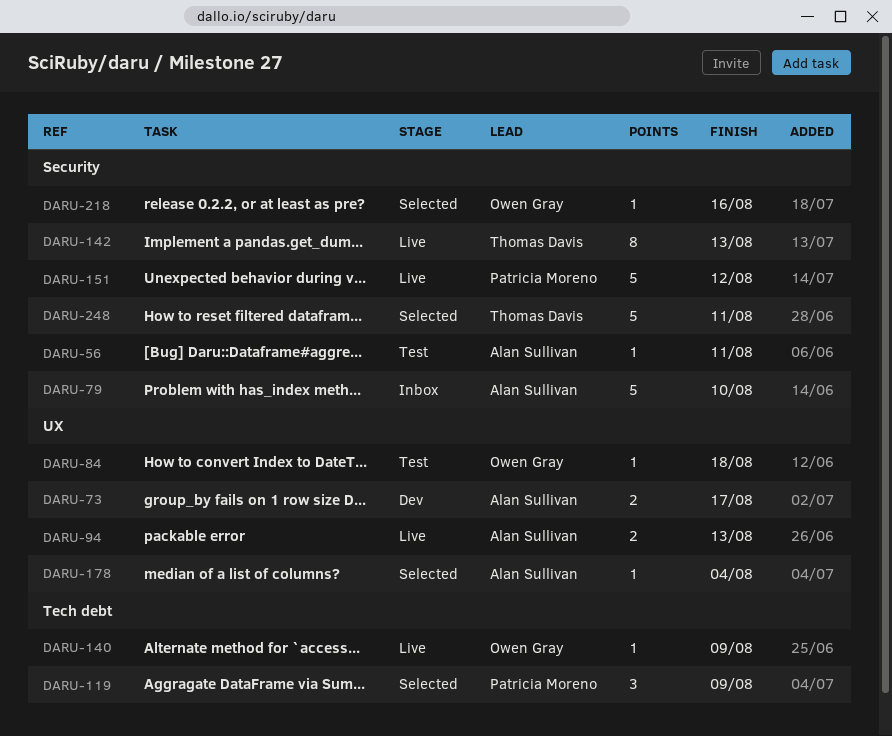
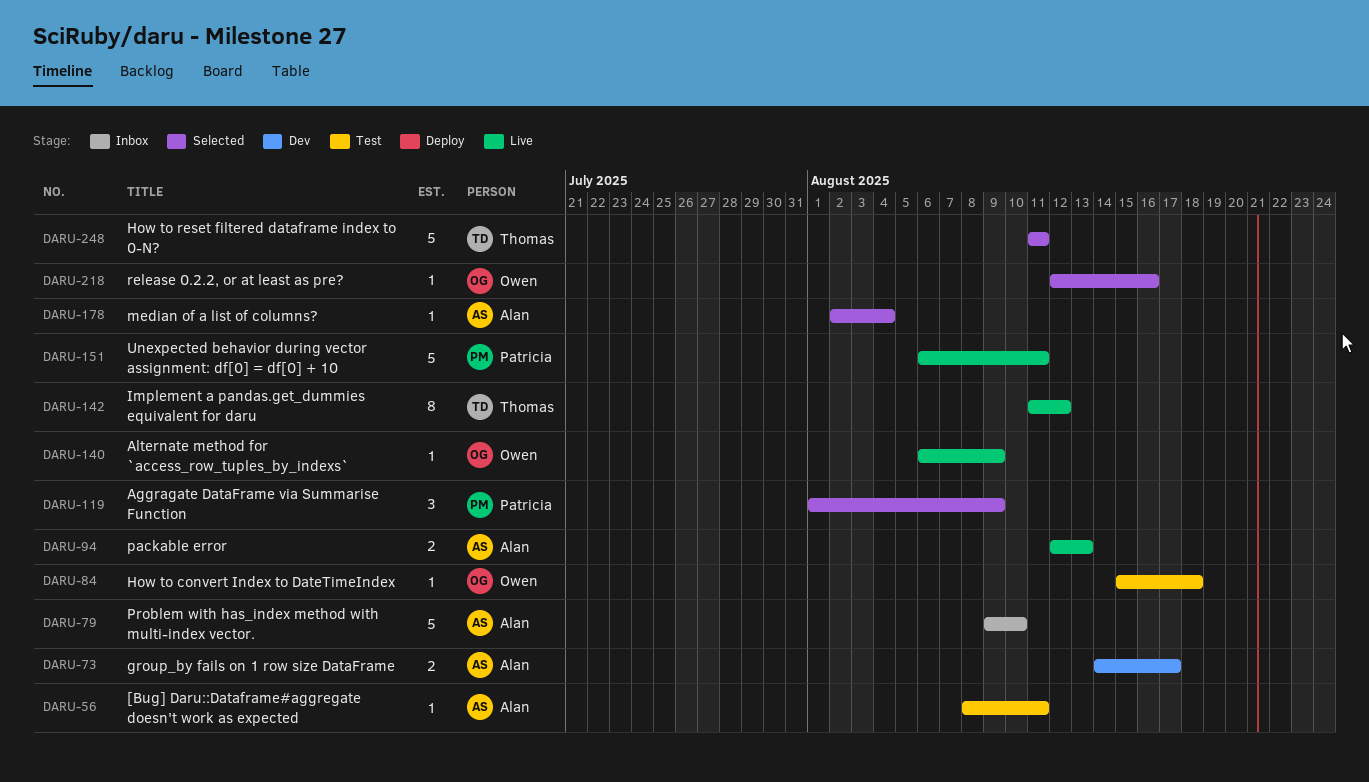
DARU-142, due: Aug 13 -> Aug 12
DARU-151, due: Aug 12 -> Aug 11

